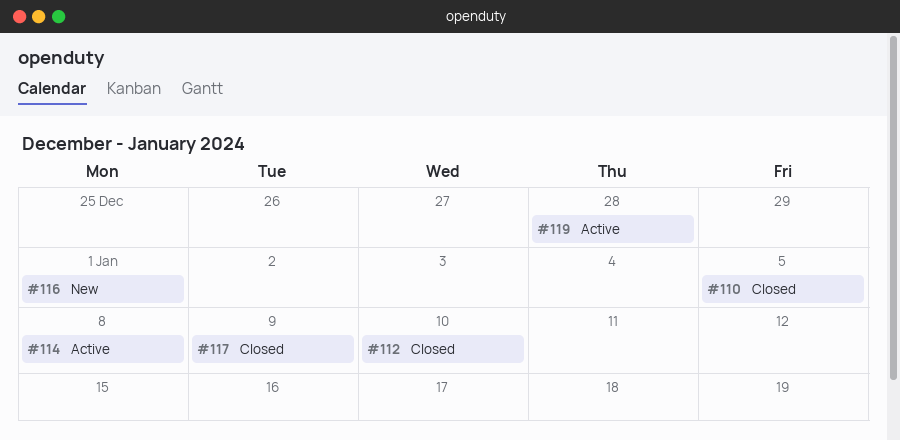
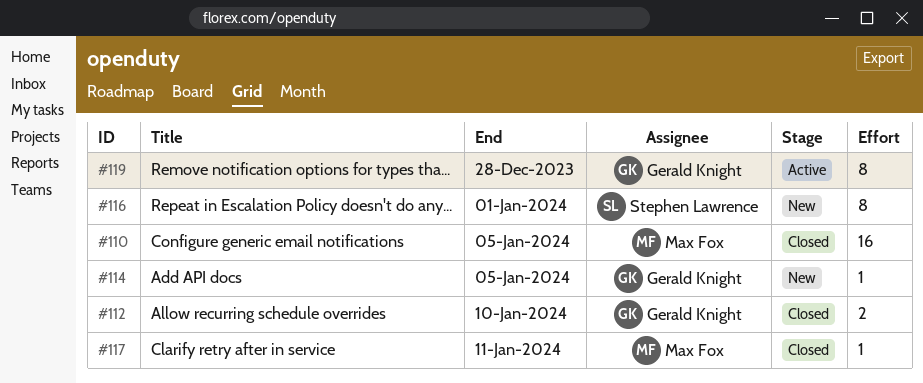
#114, status: Active -> New
#114, due: Jan 8 -> Jan 5
#117, due: Jan 9 -> Jan 11

